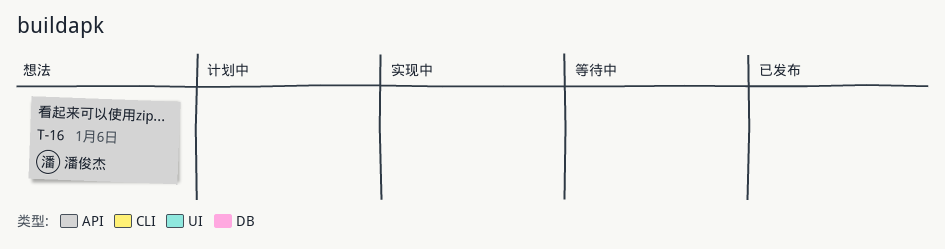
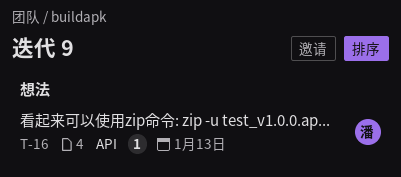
T-16, due: Jan 6 -> Jan 13

